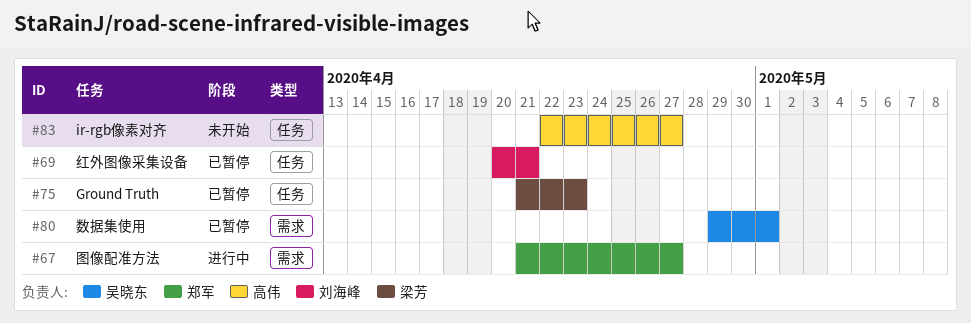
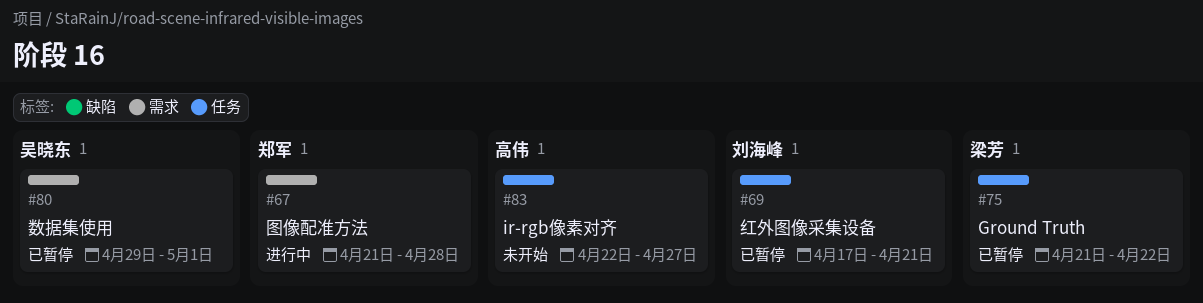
#67, due: Apr 27 -> Apr 28
#69, start: Apr 20 -> Apr 17
#75, due: Apr 23 -> Apr 22

